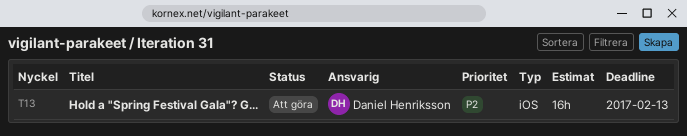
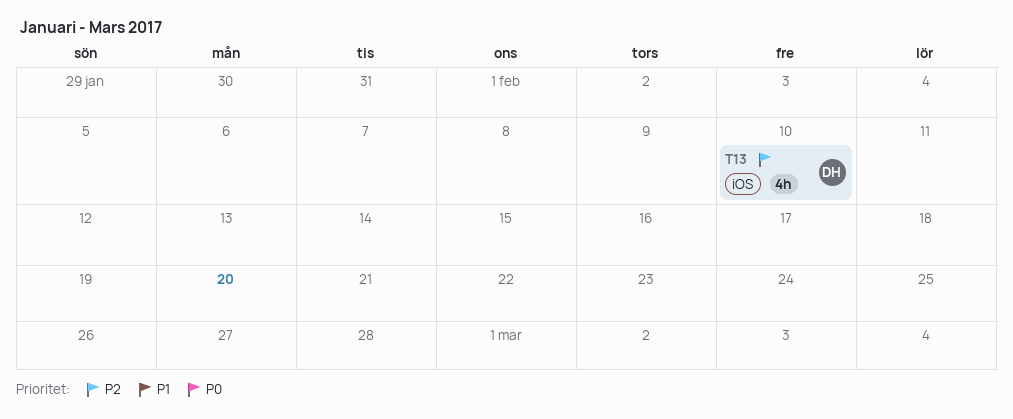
T13, estimate: 16h -> 4h
T13, due: Feb 13 -> Feb 10

